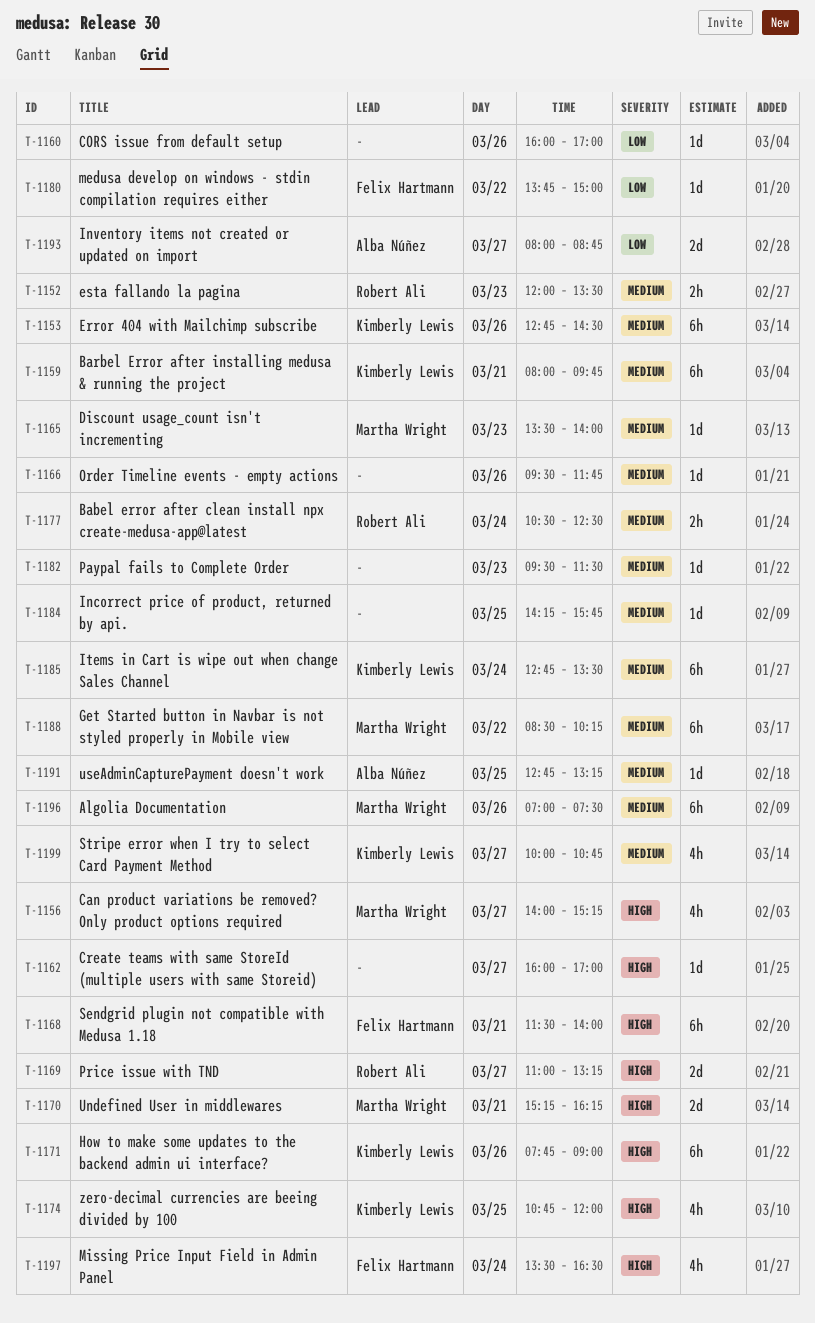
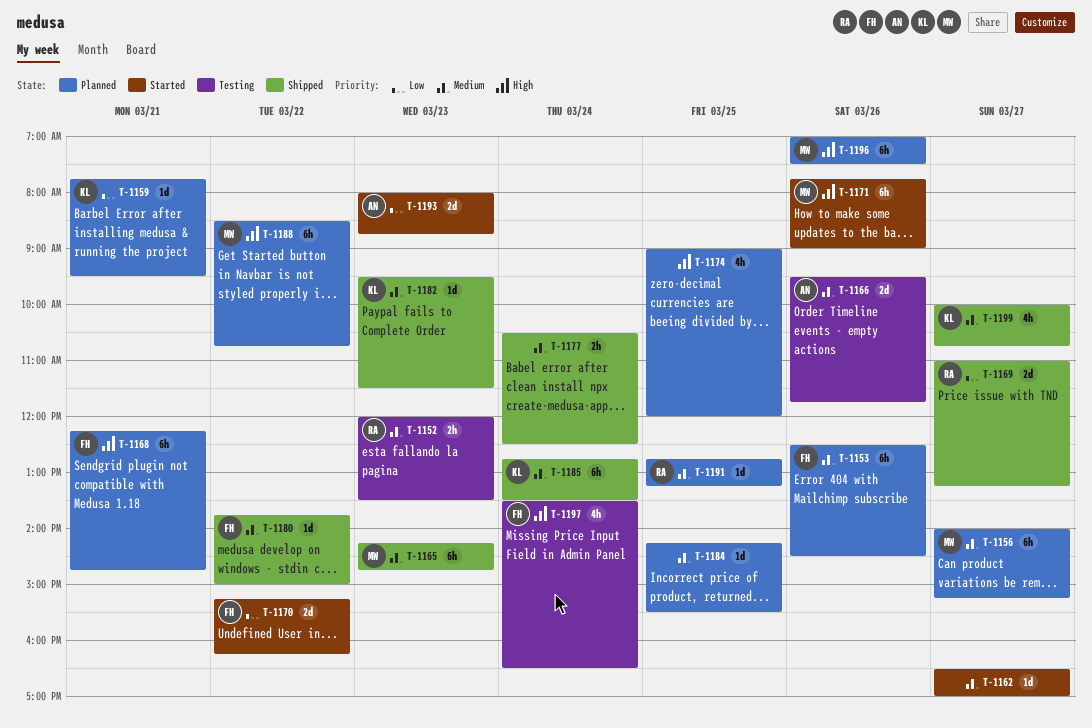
T-1153, owner: Kimberly Lewis -> Felix Hartmann
T-1153, begins: 12:45 -> 12:30
T-1156, priority: High -> Medium
T-1156, estimate: 4h -> 6h
T-1159, priority: Medium -> Low
T-1159, estimate: 6h -> 1d
T-1159, begins: 08:00 -> 07:45
T-1159, ends: 09:45 -> 09:30
T-1160: present -> none
T-1162, priority: High -> Medium
T-1162, begins: 16:00 -> 16:30
T-1165, estimate: 1d -> 6h
T-1165, begins: 13:30 -> 14:15
T-1165, ends: 14:00 -> 14:45
T-1166, owner: none -> Alba Núñez
T-1166, estimate: 1d -> 2d
T-1168, begins: 11:30 -> 12:15
T-1168, ends: 14:00 -> 14:45
T-1169, priority: High -> Low
T-1170, owner: Martha Wright -> Felix Hartmann
T-1170, priority: High -> Low
T-1170, day: Mar 21 -> Mar 22
T-1171, owner: Kimberly Lewis -> Martha Wright
T-1174, owner: Kimberly Lewis -> none
T-1174, begins: 10:45 -> 09:00
T-1177, owner: Robert Ali -> none
T-1180, priority: Low -> Medium
T-1182, owner: none -> Kimberly Lewis
T-1184, ends: 15:45 -> 15:30
T-1188, priority: Medium -> High
T-1188, ends: 10:15 -> 10:45
T-1191, owner: Alba Núñez -> Robert Ali
T-1193, day: Mar 27 -> Mar 23
T-1196, priority: Medium -> High

